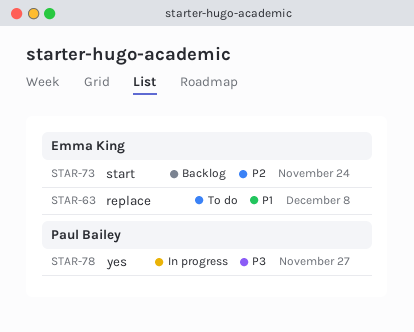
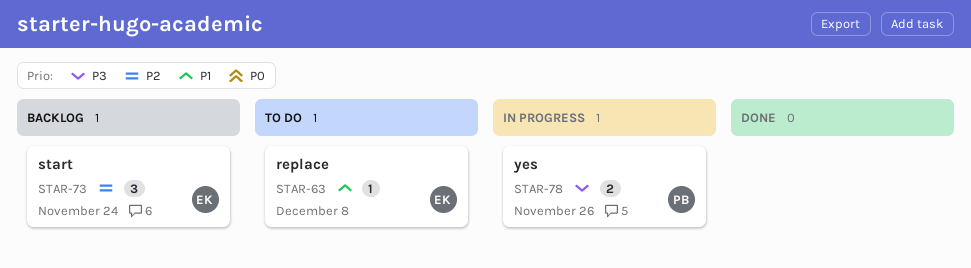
STAR-78, due: Nov 27 -> Nov 26

